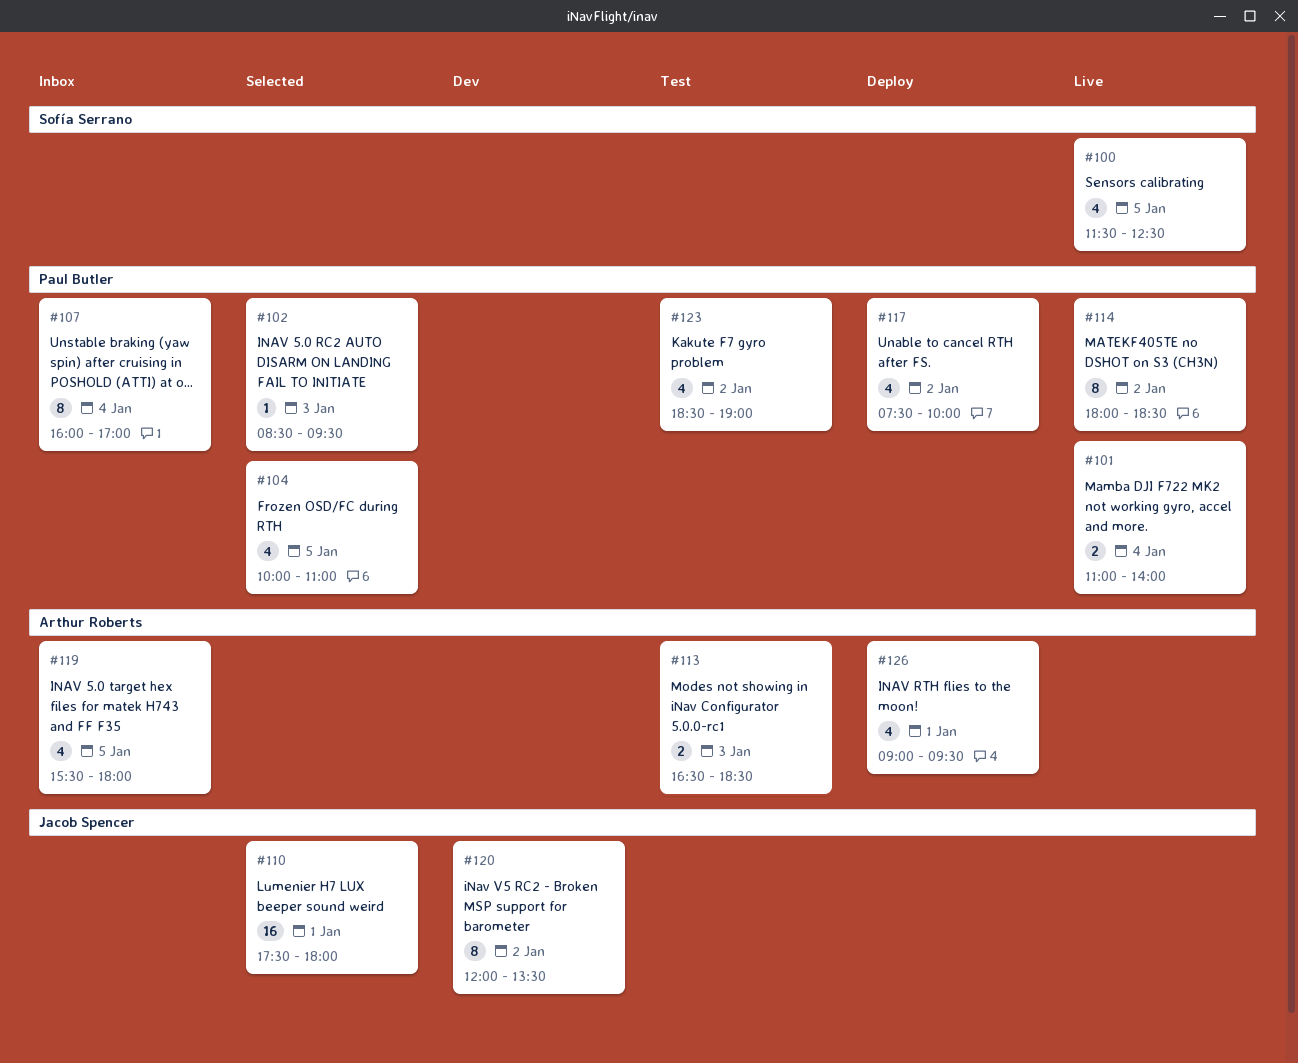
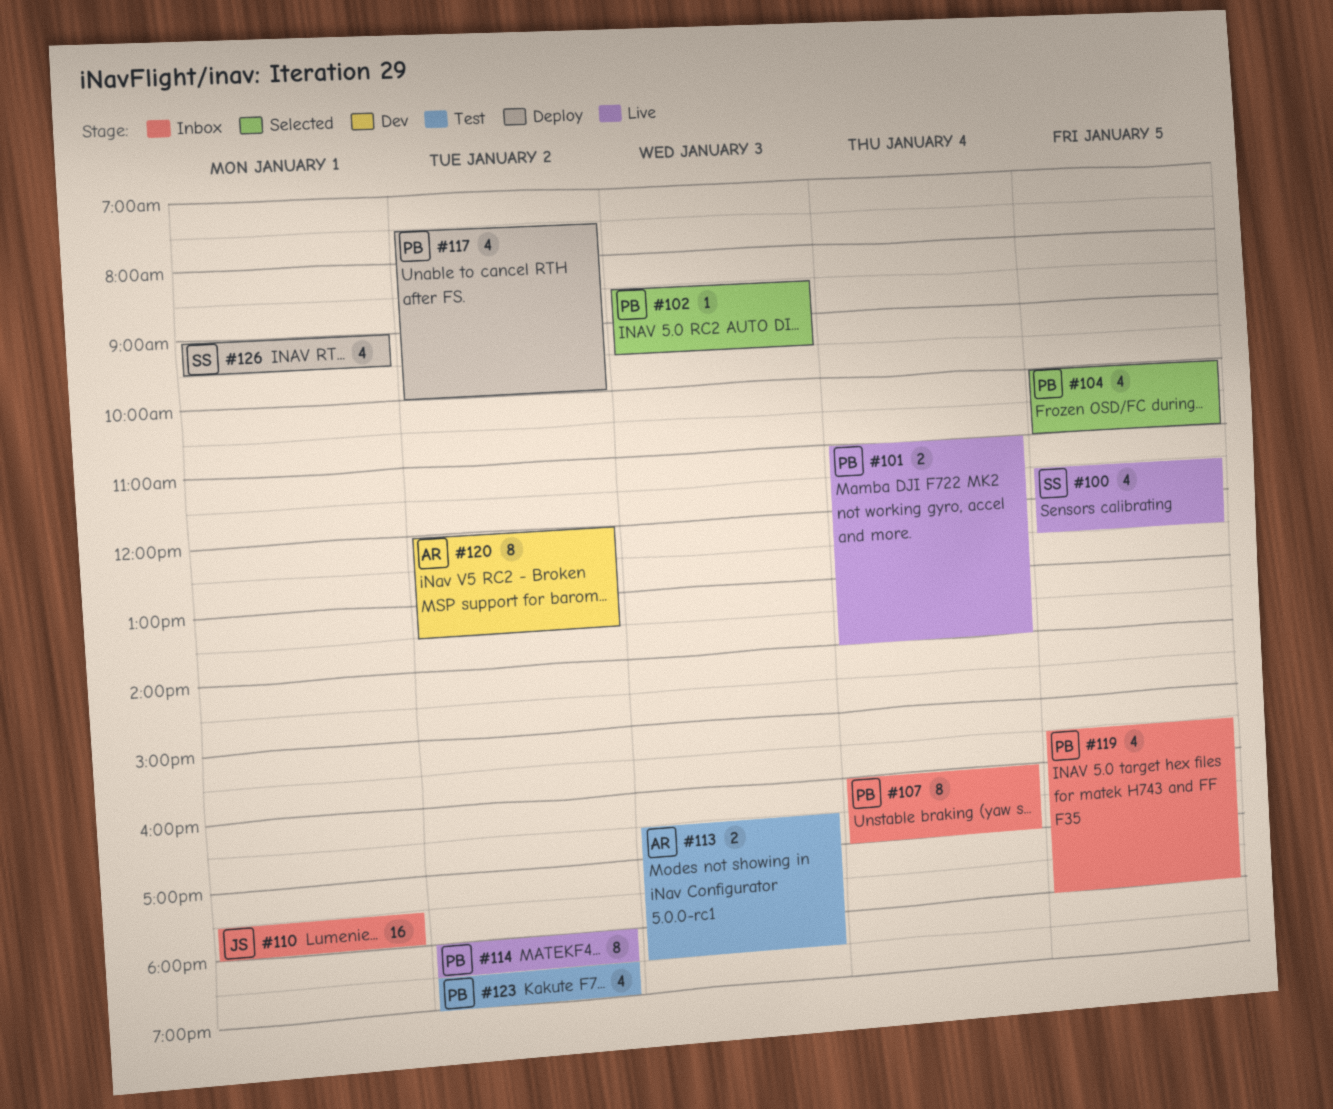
#110, status: Selected -> Inbox
#119, owner: Arthur Roberts -> Paul Butler
#120, owner: Jacob Spencer -> Arthur Roberts
#126, owner: Arthur Roberts -> Sofía Serrano

